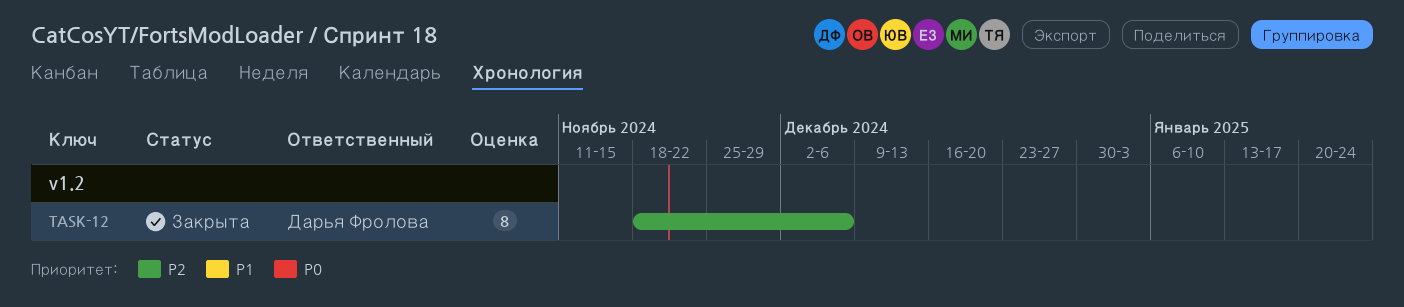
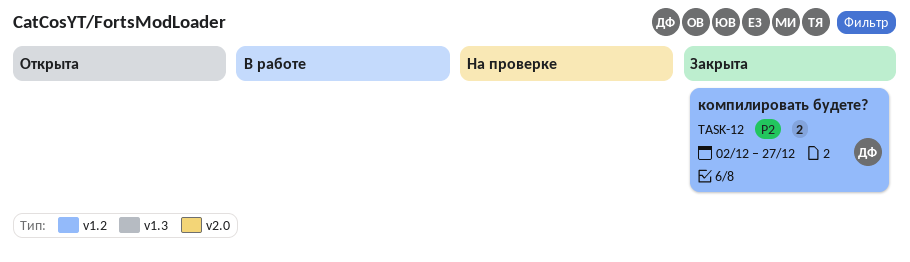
TASK-12, estimate: 8 -> 2
TASK-12, start: Nov 18 -> Dec 2
TASK-12, due: Dec 6 -> Dec 27

